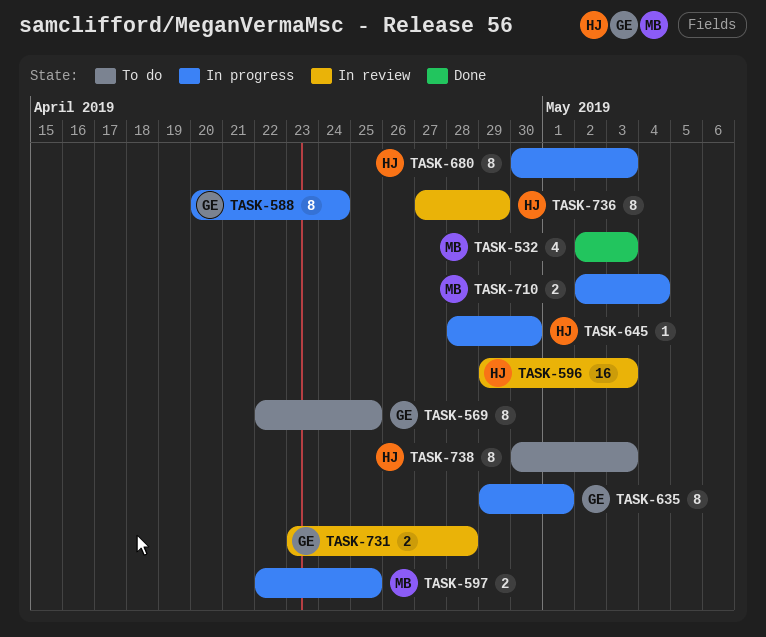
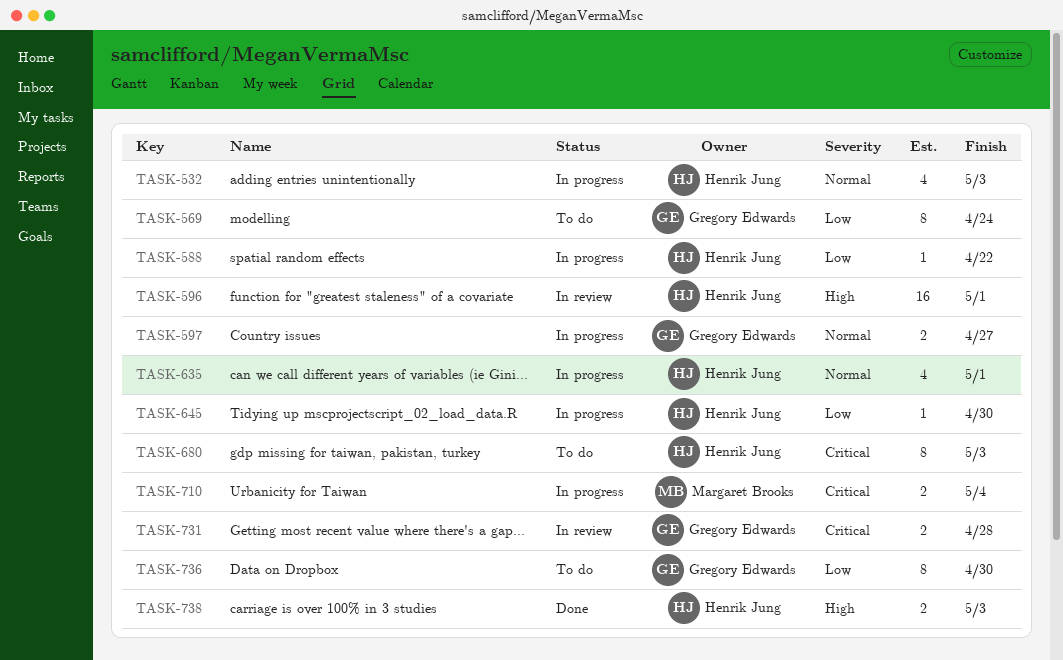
TASK-532, status: Done -> In progress
TASK-532, owner: Margaret Brooks -> Henrik Jung
TASK-569, due: Apr 25 -> Apr 24
TASK-588, owner: Gregory Edwards -> Henrik Jung
TASK-588, estimate: 8 -> 1
TASK-588, due: Apr 24 -> Apr 22
TASK-596, due: May 3 -> May 1
TASK-597, owner: Margaret Brooks -> Gregory Edwards
TASK-597, due: Apr 25 -> Apr 27
TASK-635, owner: Gregory Edwards -> Henrik Jung
TASK-635, estimate: 8 -> 4
TASK-680, status: In progress -> To do
TASK-736, status: In review -> To do
TASK-736, owner: Henrik Jung -> Gregory Edwards
TASK-736, due: Apr 29 -> Apr 30
TASK-738, status: To do -> Done
TASK-738, estimate: 8 -> 2

